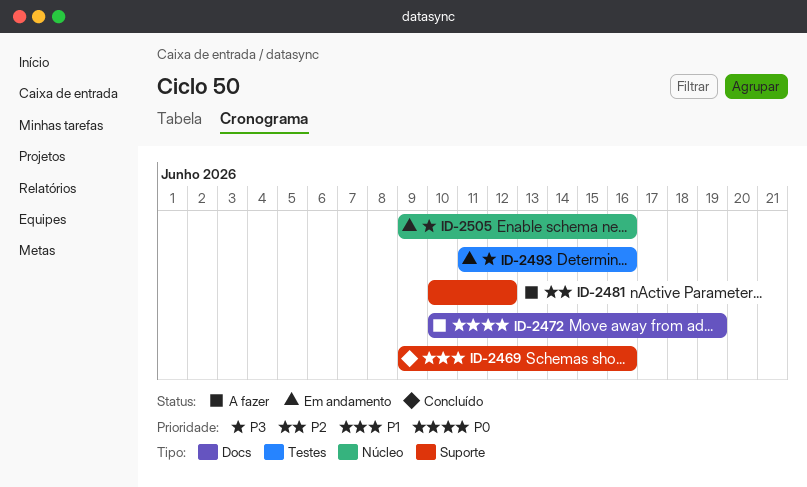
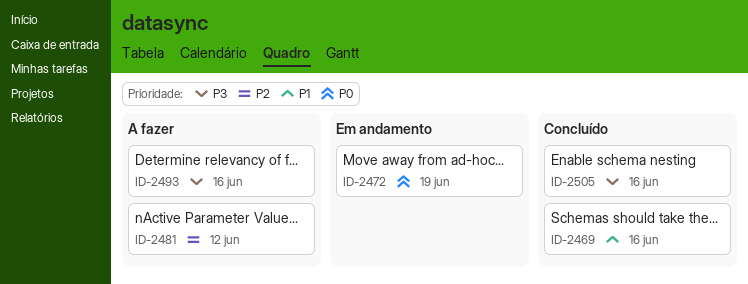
ID-2472, status: A fazer -> Em andamento
ID-2493, status: Em andamento -> A fazer
ID-2505, status: Em andamento -> Concluído

